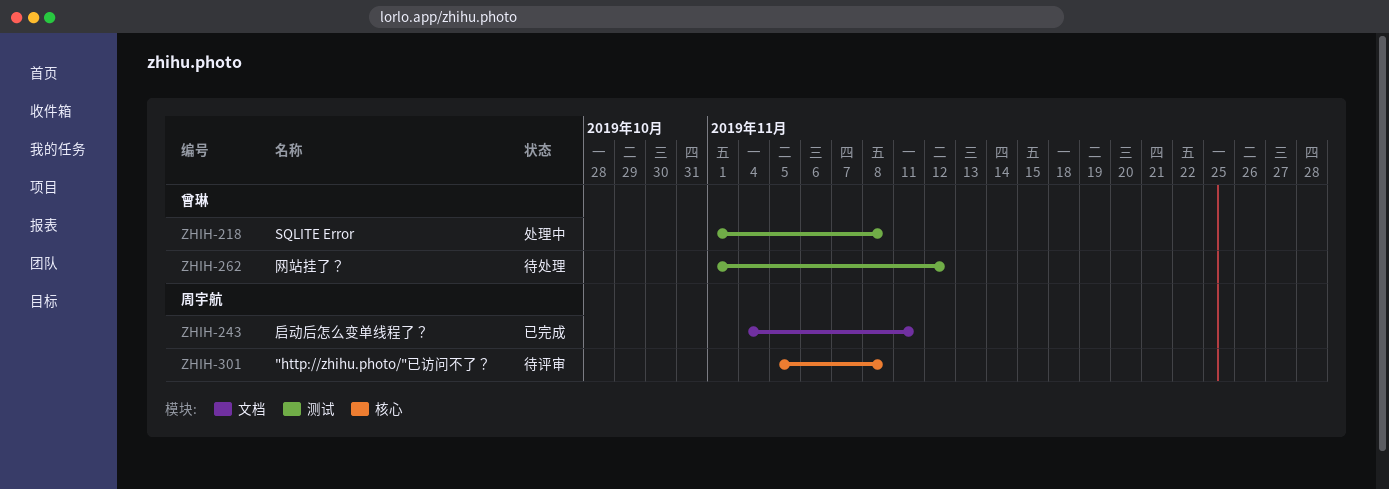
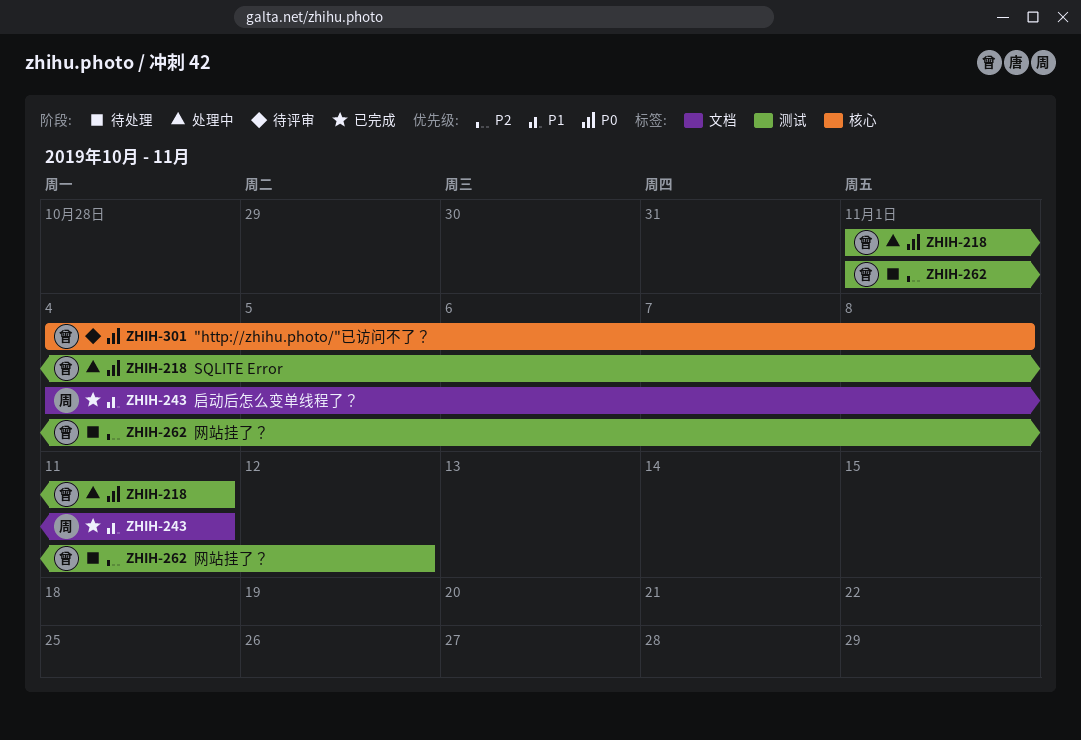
ZHIH-218, due: Nov 8 -> Nov 11
ZHIH-301, owner: 周宇航 -> 曾琳
ZHIH-301, start: Nov 5 -> Nov 4

